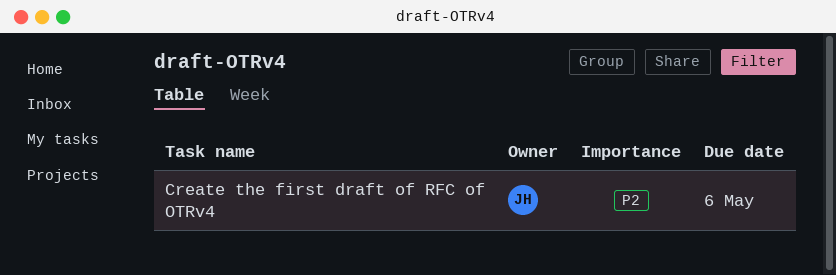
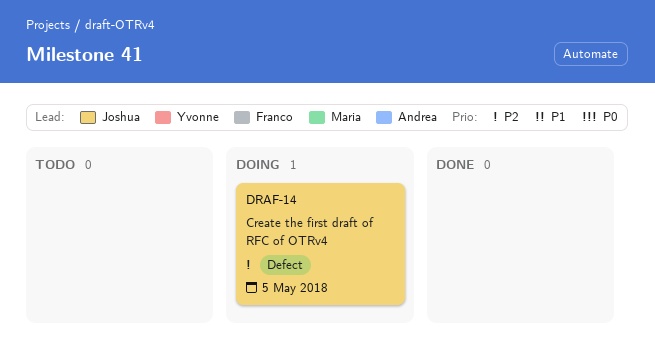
Create the first draft of RFC of OTRv4, due: May 6 -> May 5

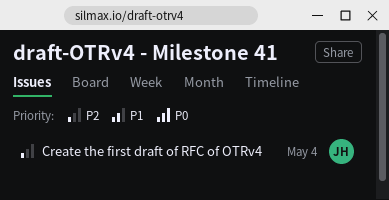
Create the first draft of RFC of OTRv4, due: May 5 -> May 4

